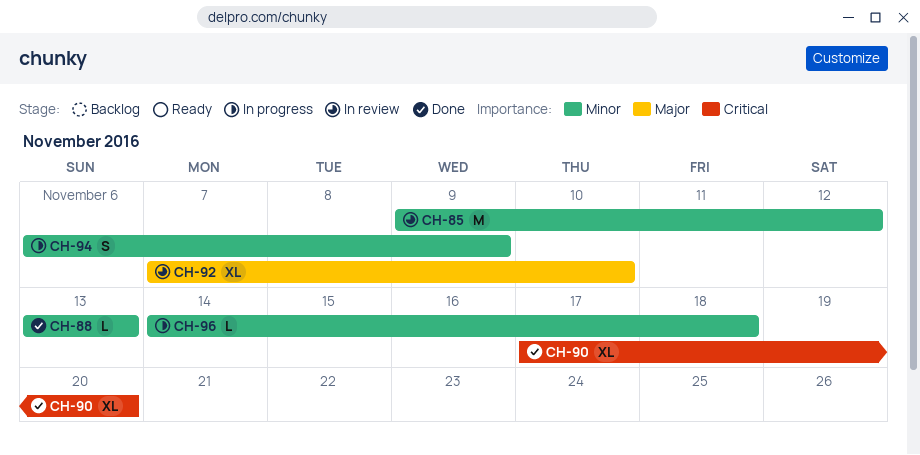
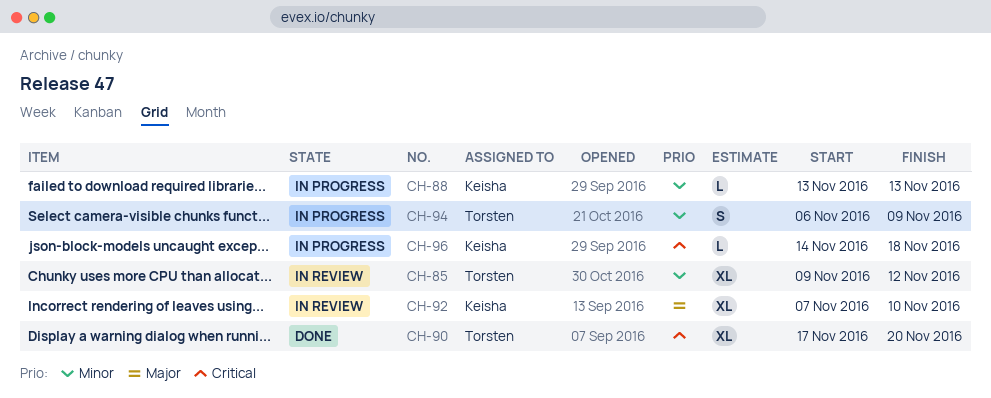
CH-85, estimate: M -> XL
CH-88, status: Done -> In progress
CH-96, priority: Minor -> Critical

